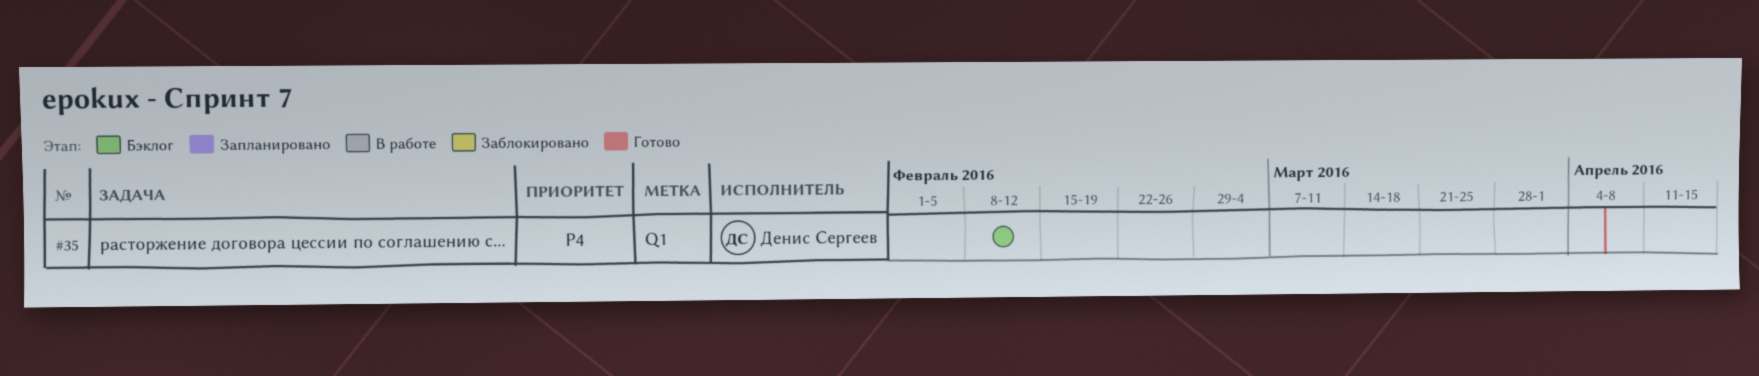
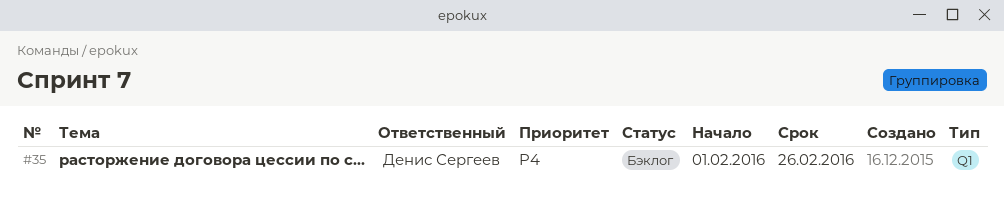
#35, start: Feb 8 -> Feb 1
#35, due: Feb 12 -> Feb 26

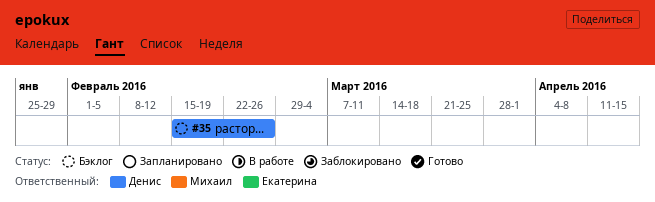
#35, start: Feb 1 -> Feb 15

